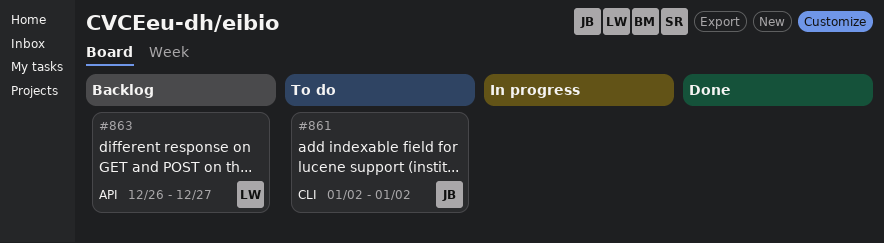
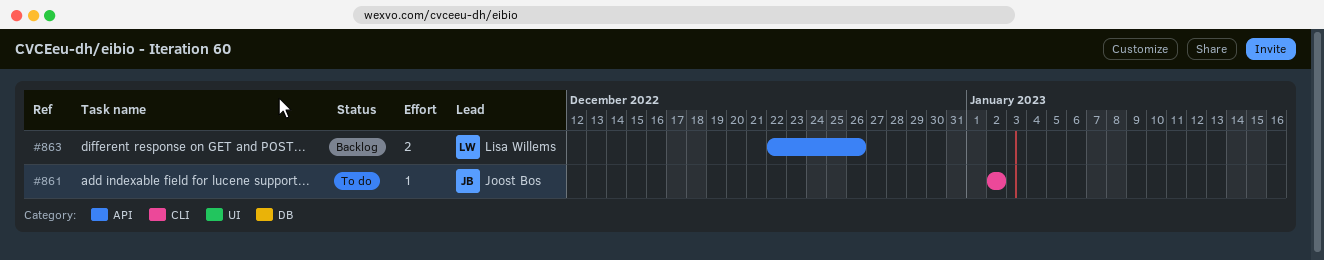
#863, start: Dec 26 -> Dec 22
#863, due: Dec 27 -> Dec 26

